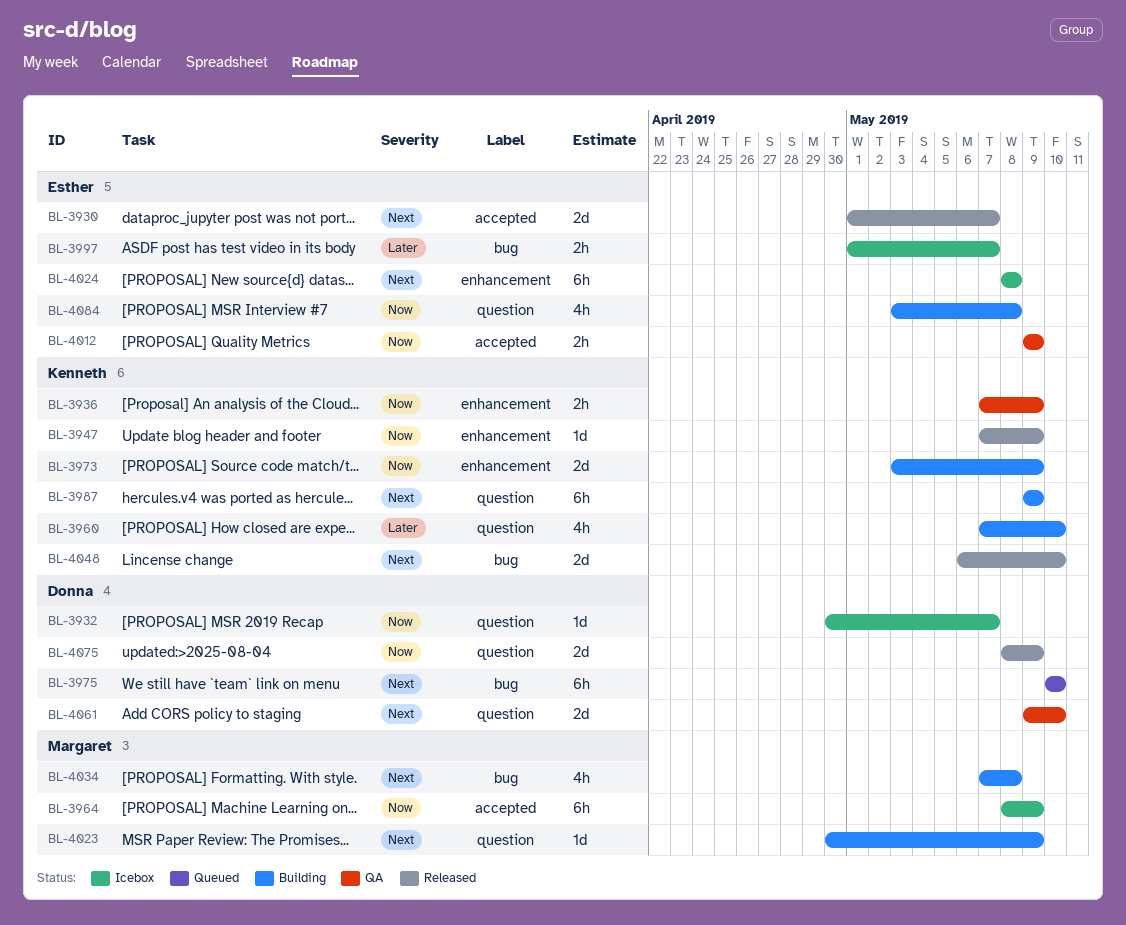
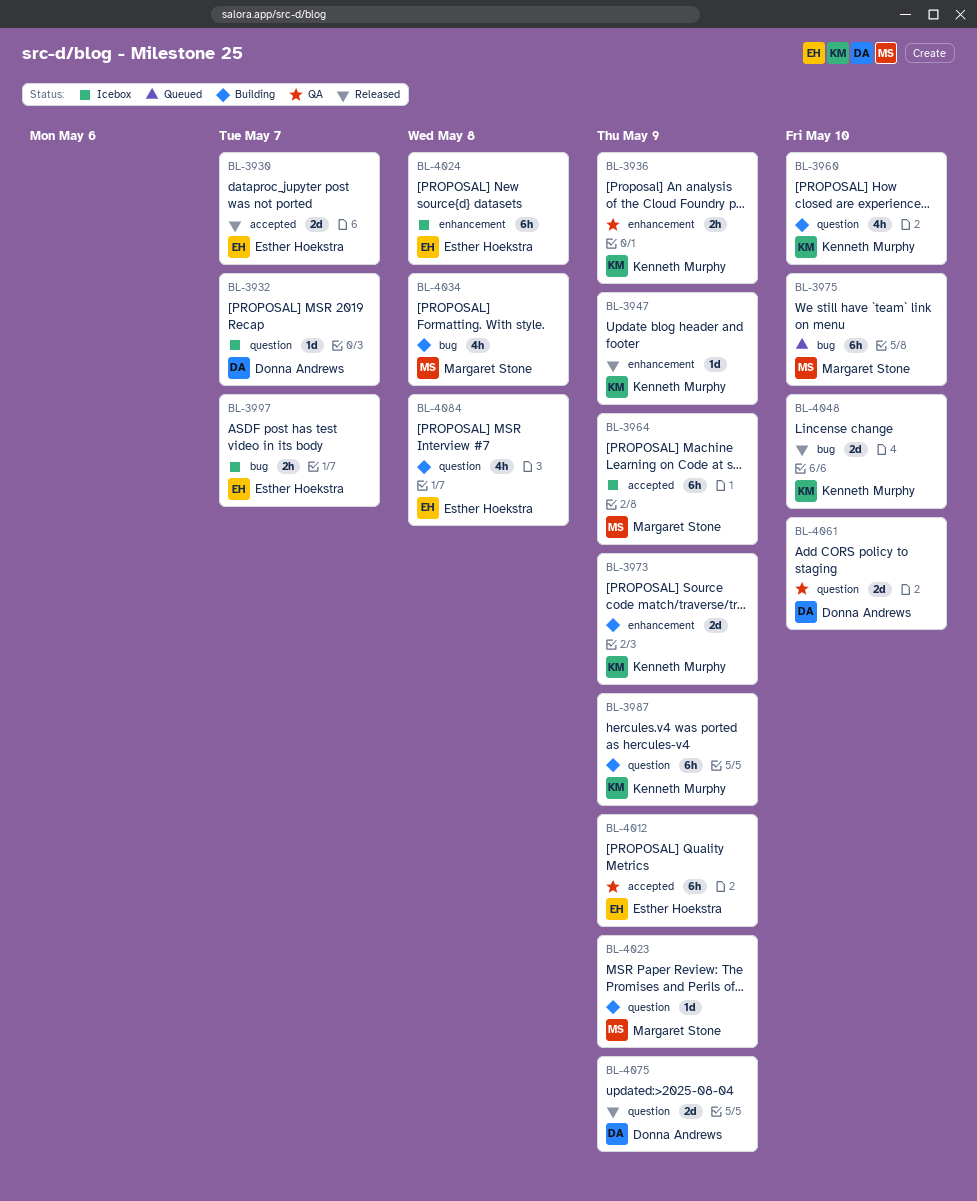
BL-3975, owner: Donna Andrews -> Margaret Stone
BL-4012, estimate: 2h -> 6h

